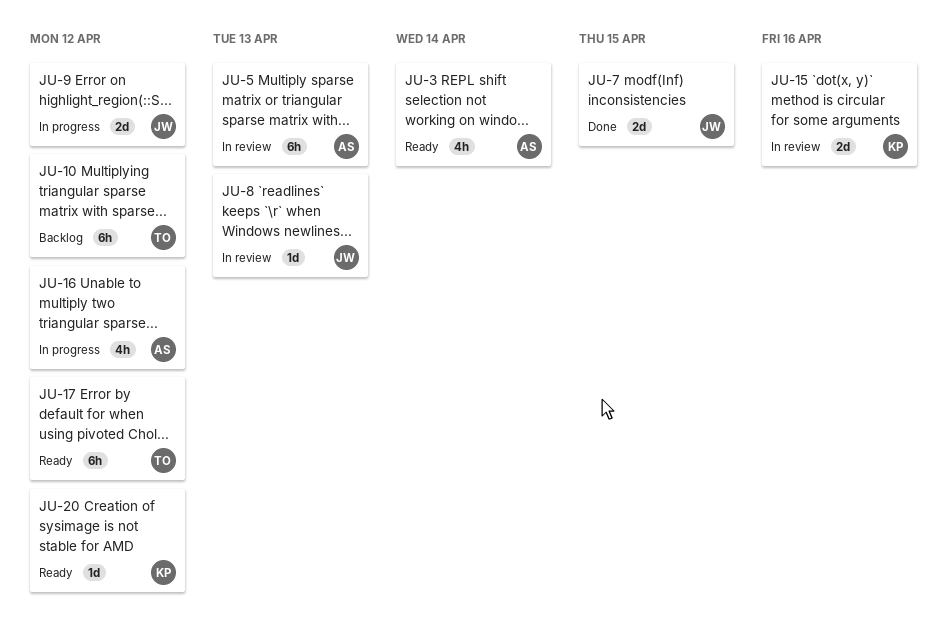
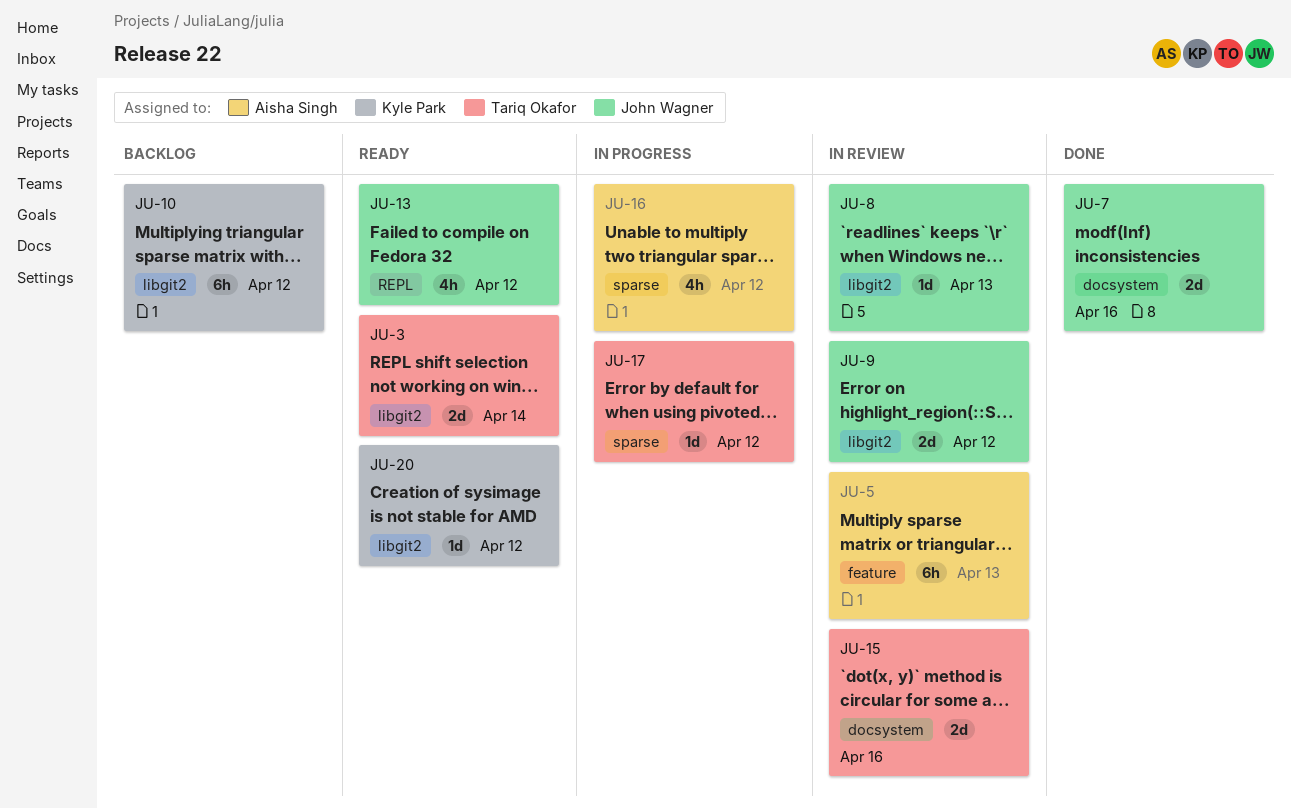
JU-3, owner: Aisha Singh -> Tariq Okafor
JU-3, estimate: 4h -> 2d
JU-7, due: Apr 15 -> Apr 16
JU-9, status: In progress -> In review
JU-10, owner: Tariq Okafor -> Kyle Park
JU-13: none -> present
JU-15, owner: Kyle Park -> Tariq Okafor
JU-17, status: Ready -> In progress
JU-17, estimate: 6h -> 1d

